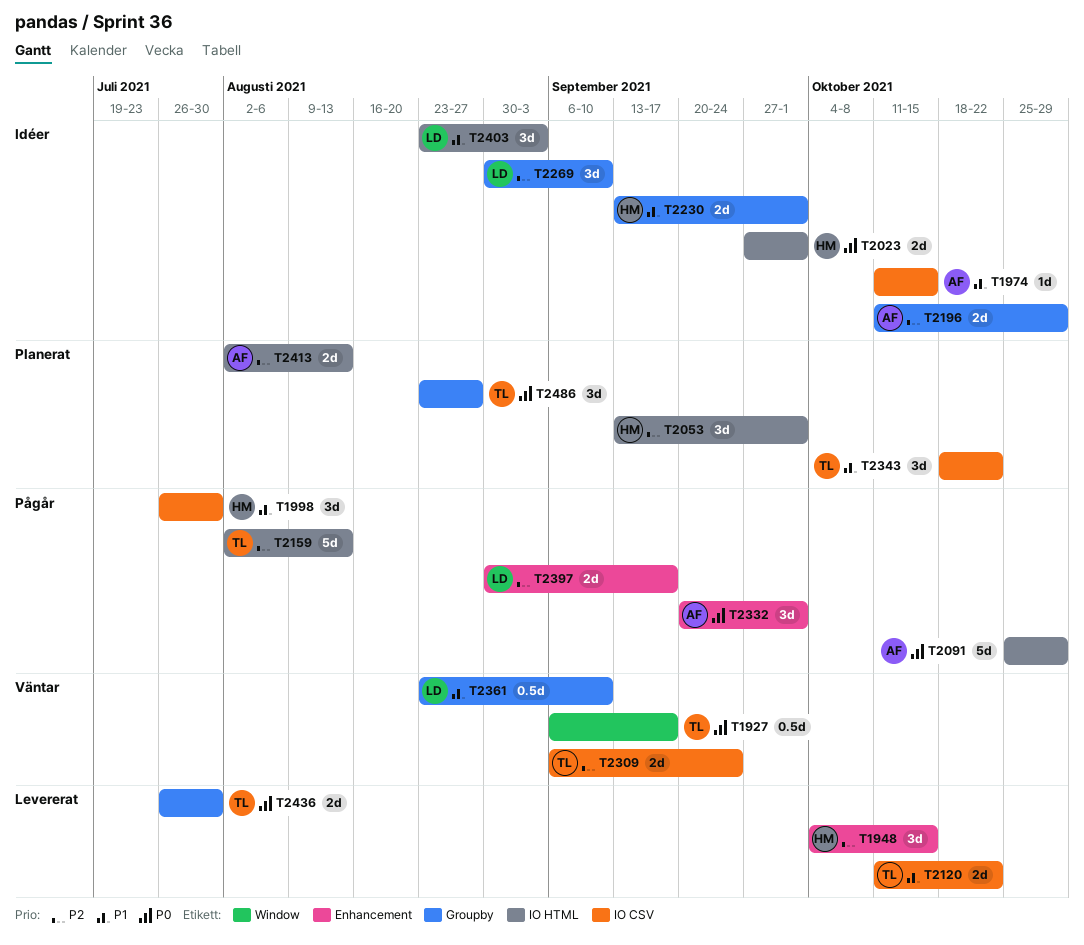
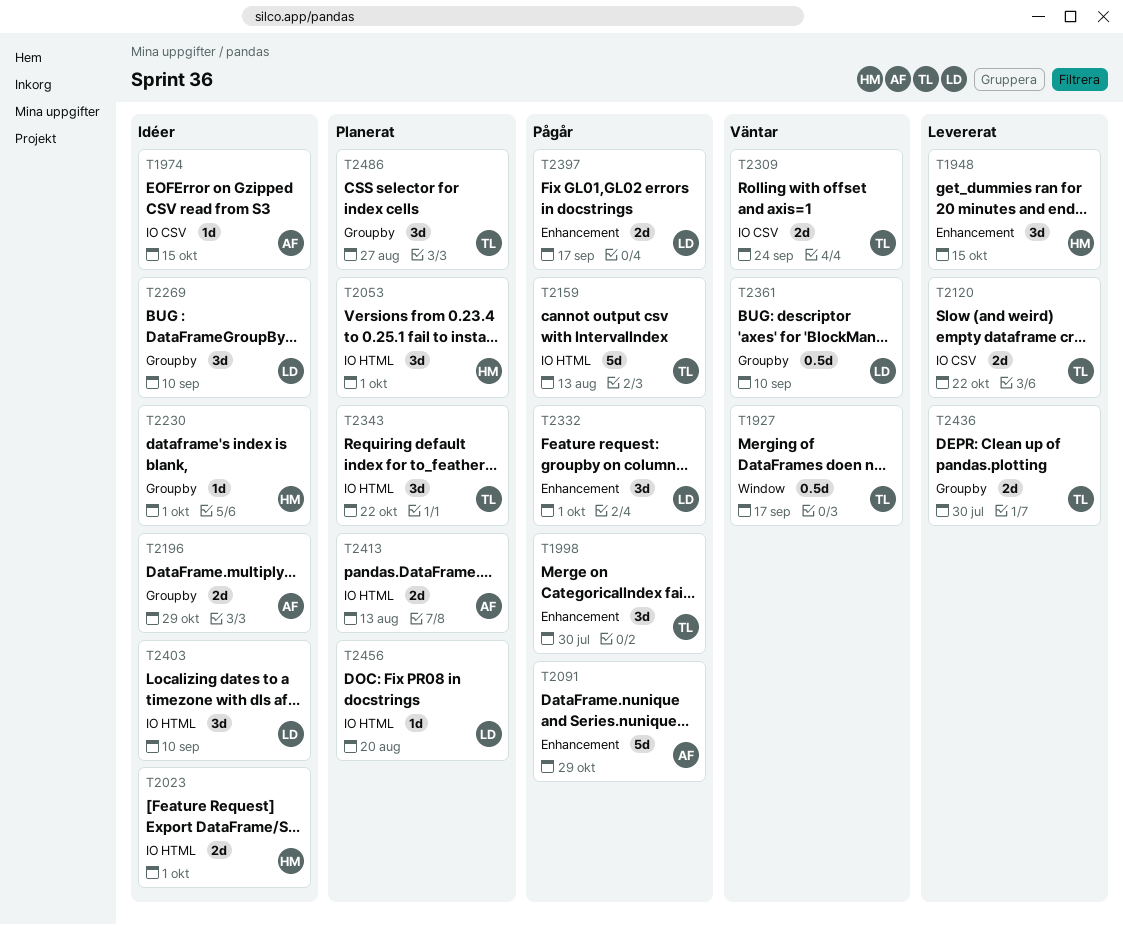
T1998, owner: HM -> TL
T1998, label: IO CSV -> Enhancement
T2091, label: IO HTML -> Enhancement
T2230, estimate: 2d -> 1d
T2332, owner: AF -> LD
T2343, label: IO CSV -> IO HTML
T2403, due: Sep 3 -> Sep 10
T2456: none -> present

